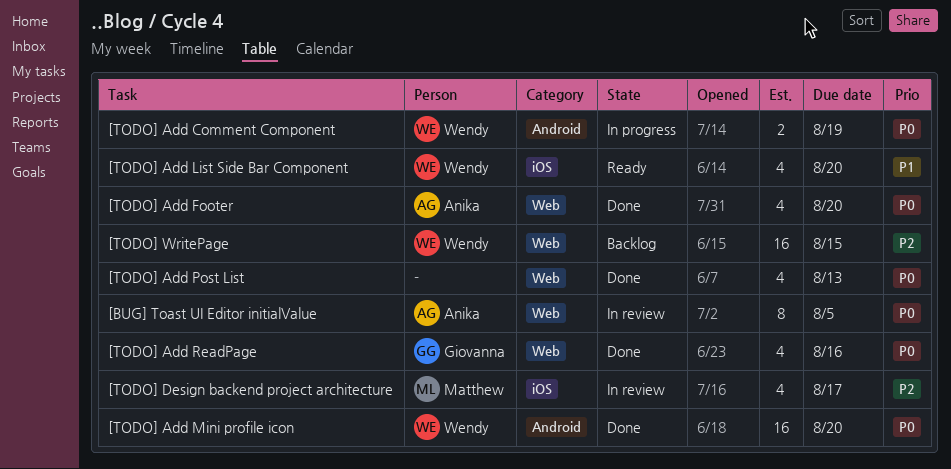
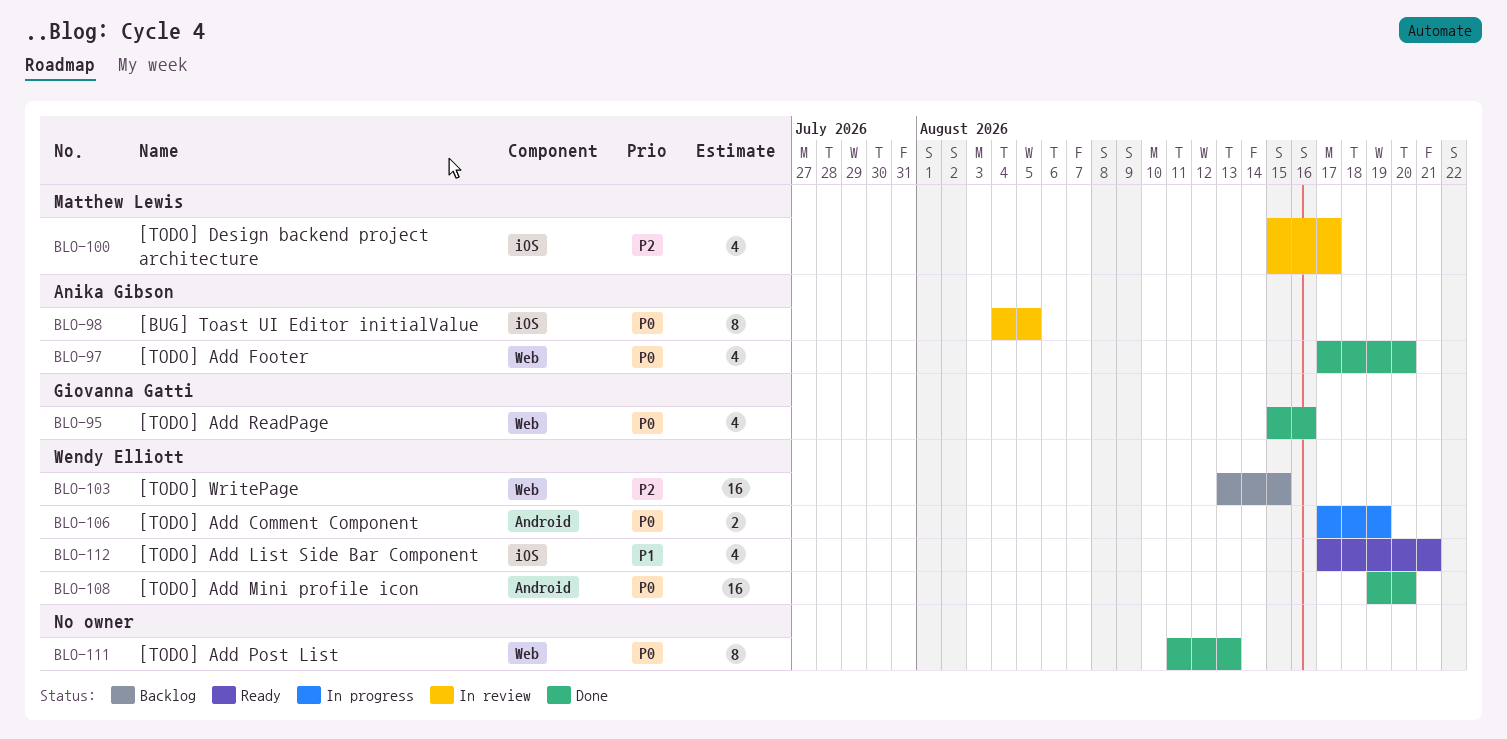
[BUG] Toast UI Editor initialValue, label: Web -> iOS
[TODO] Add List Side Bar Component, due: Aug 20 -> Aug 21
[TODO] Add Post List, estimate: 4 -> 8

